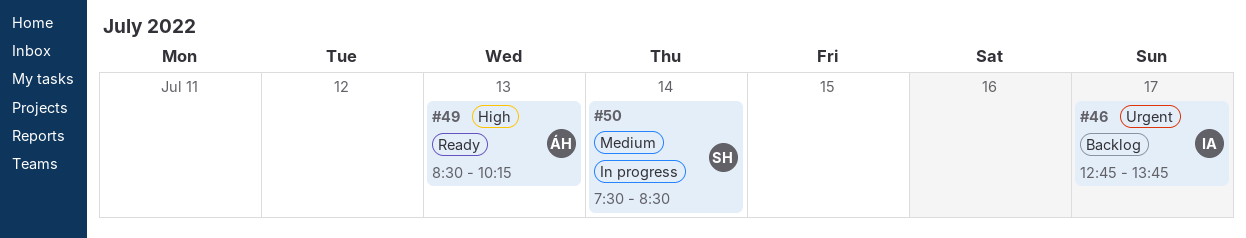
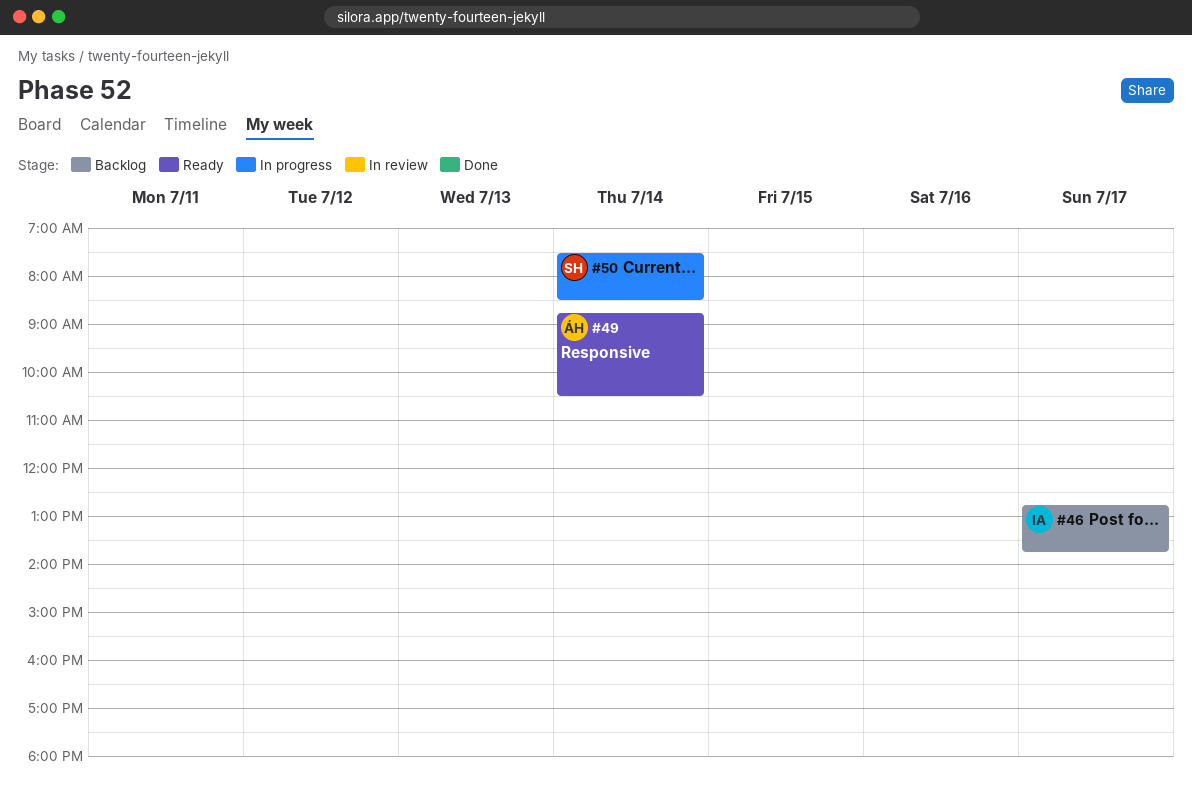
#49, day: Jul 13 -> Jul 14
#49, begins: 08:30 -> 08:45
#49, ends: 10:15 -> 10:30

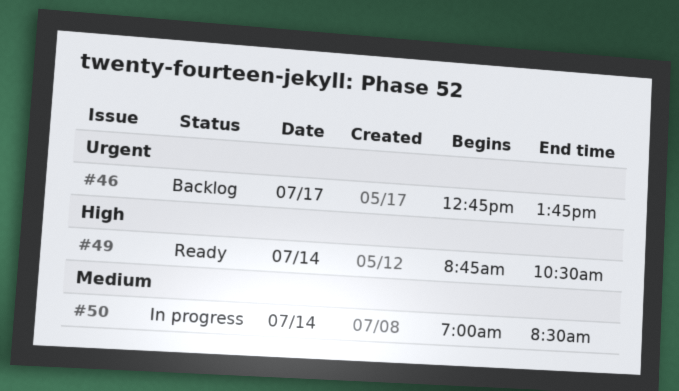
#50, begins: 07:30 -> 07:00

